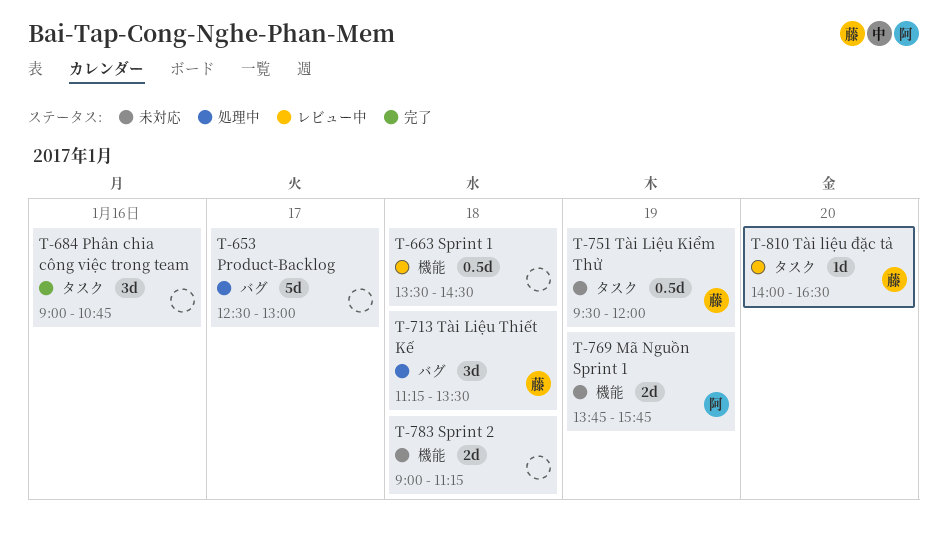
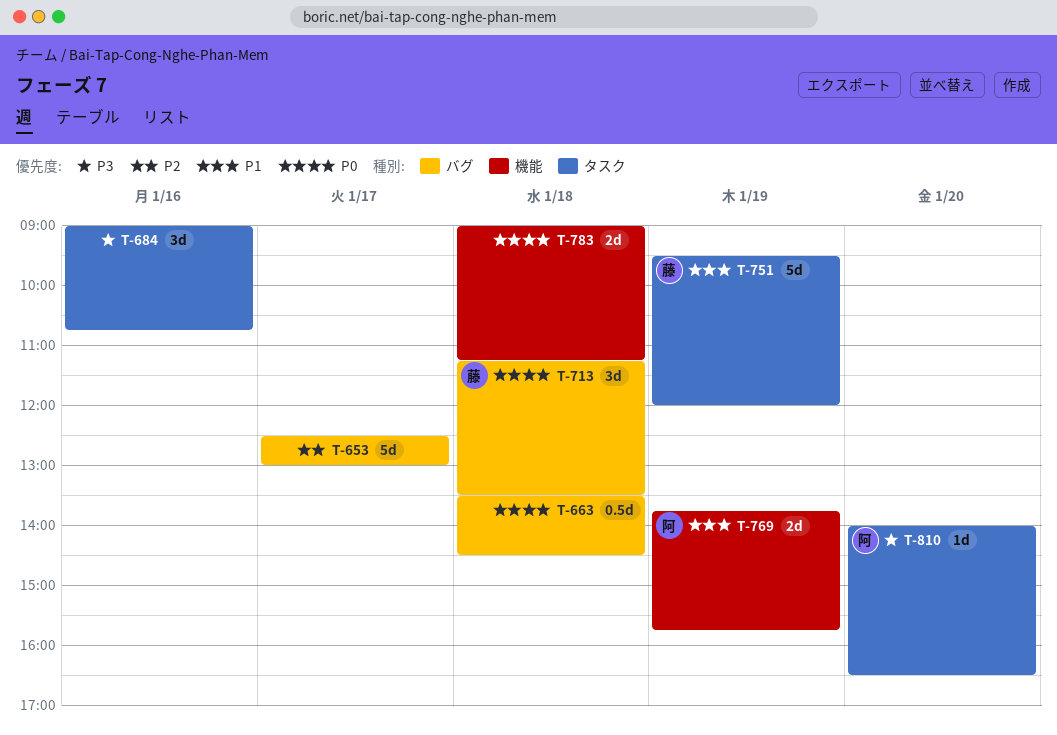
T-663, label: 機能 -> バグ
T-751, estimate: 0.5d -> 5d
T-810, owner: 藤 -> 阿

